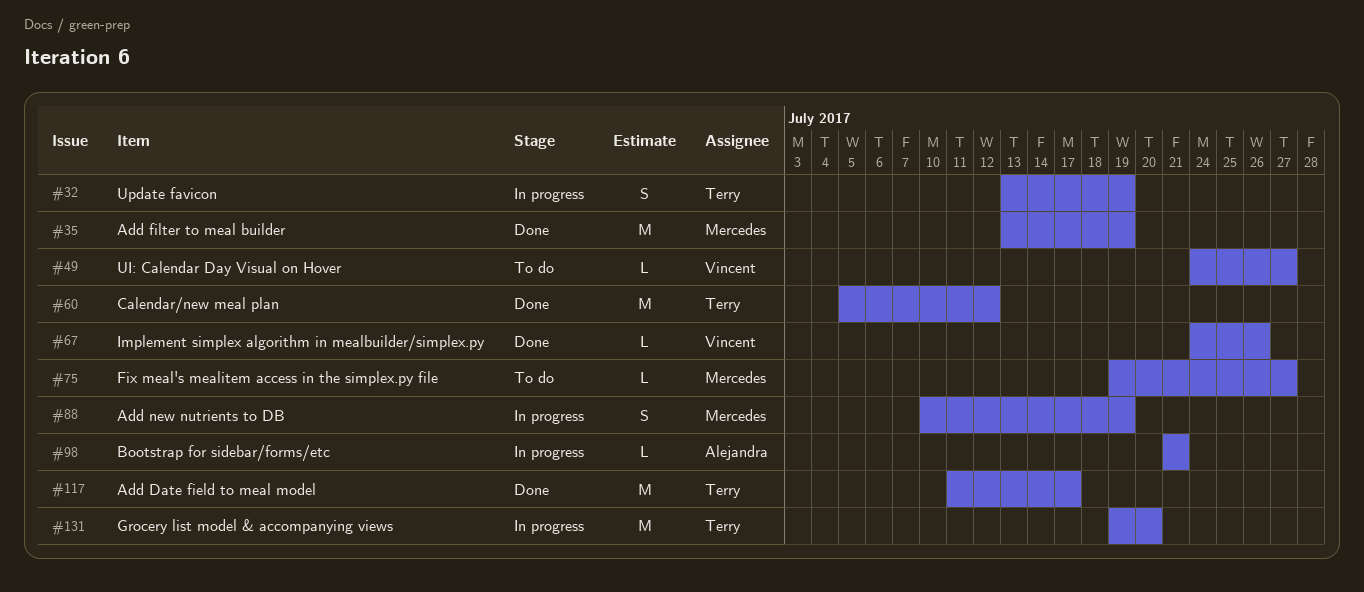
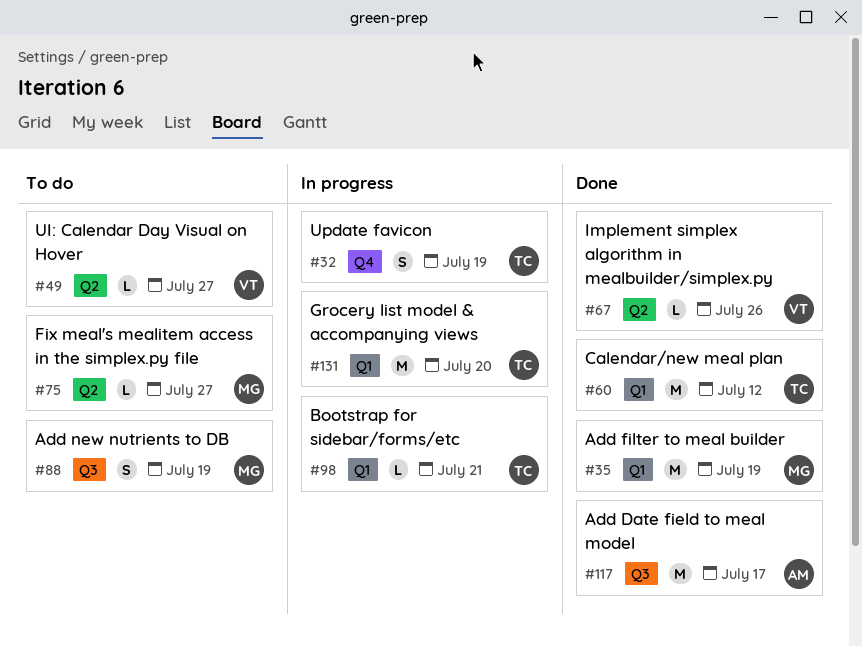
#88, status: In progress -> To do
#98, owner: Alejandra -> Terry
#117, owner: Terry -> Alejandra

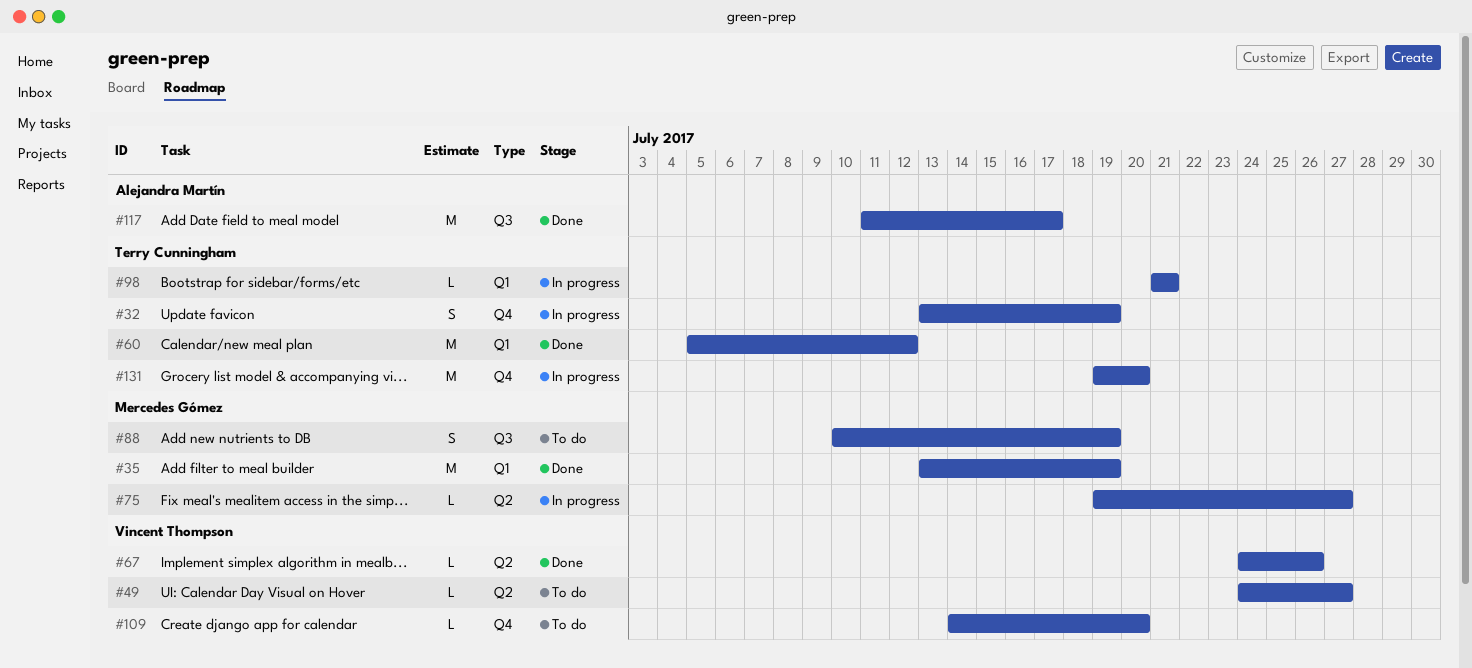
#75, status: To do -> In progress
#109: none -> present
#131, label: Q1 -> Q4

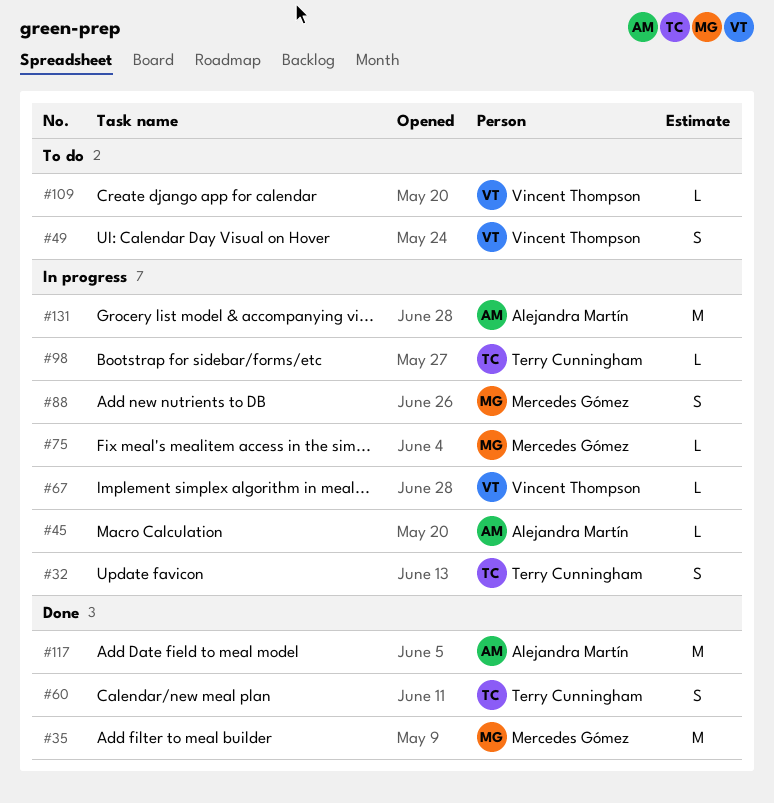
#45: none -> present
#49, estimate: L -> S
#60, estimate: M -> S
#67, status: Done -> In progress
#88, status: To do -> In progress
#131, owner: Terry Cunningham -> Alejandra Martín

